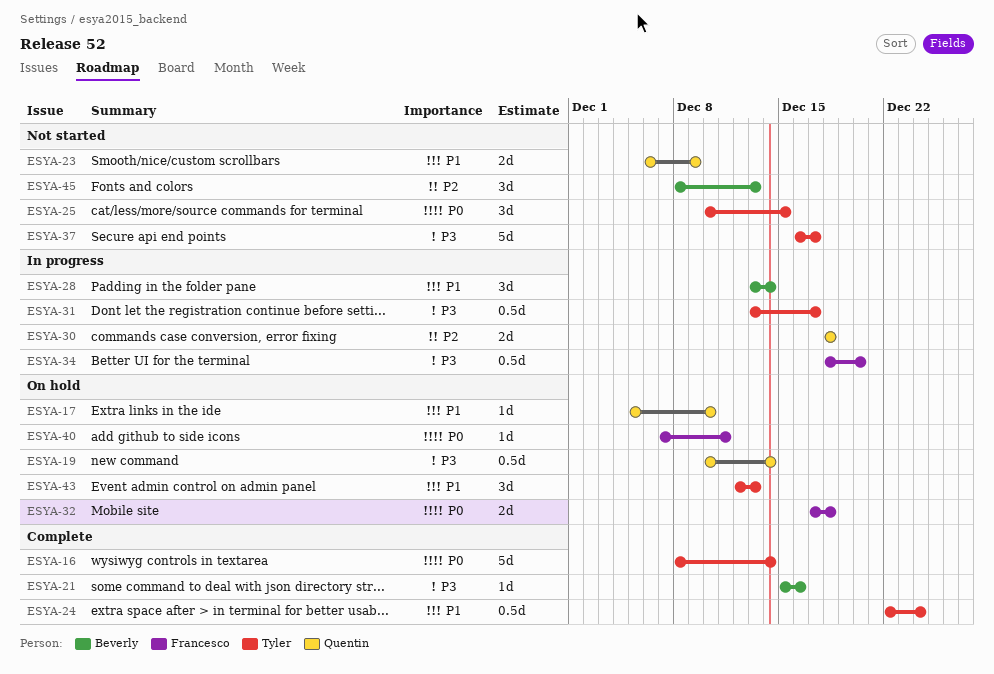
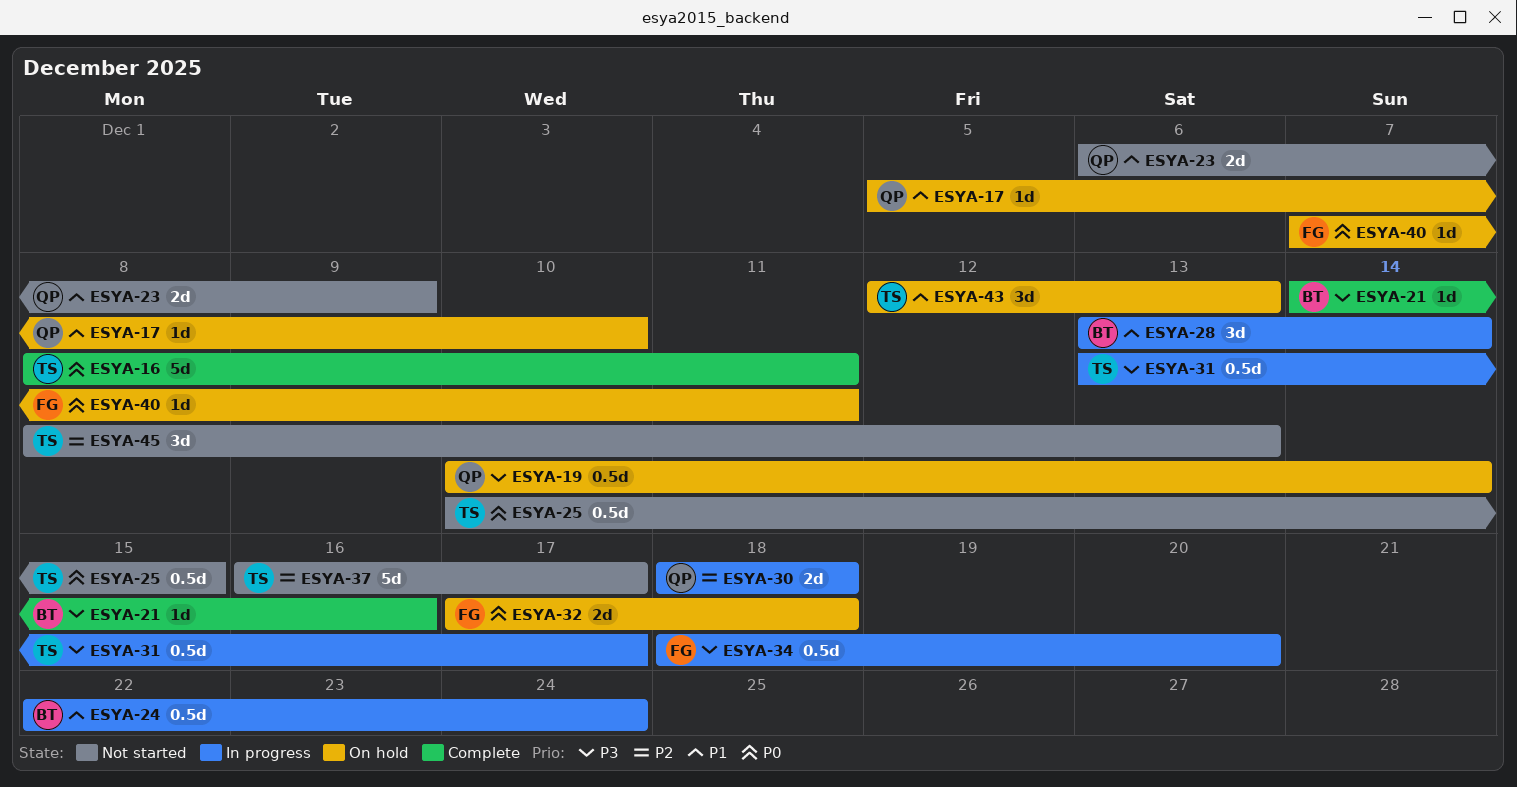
ESYA-16, due: Dec 14 -> Dec 11
ESYA-21, start: Dec 15 -> Dec 14
ESYA-24, status: Complete -> In progress
ESYA-24, owner: Tyler -> Beverly
ESYA-25, estimate: 3d -> 0.5d
ESYA-37, priority: P3 -> P2
ESYA-45, owner: Beverly -> Tyler

